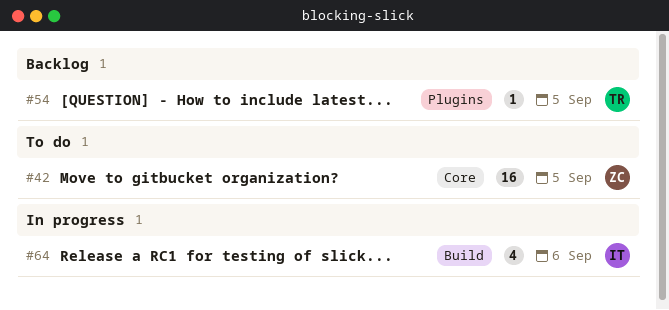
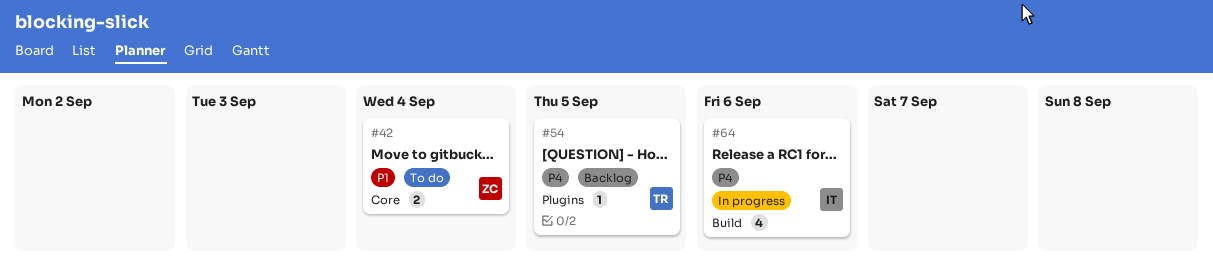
#42, estimate: 16 -> 2
#42, due: Sep 5 -> Sep 4

